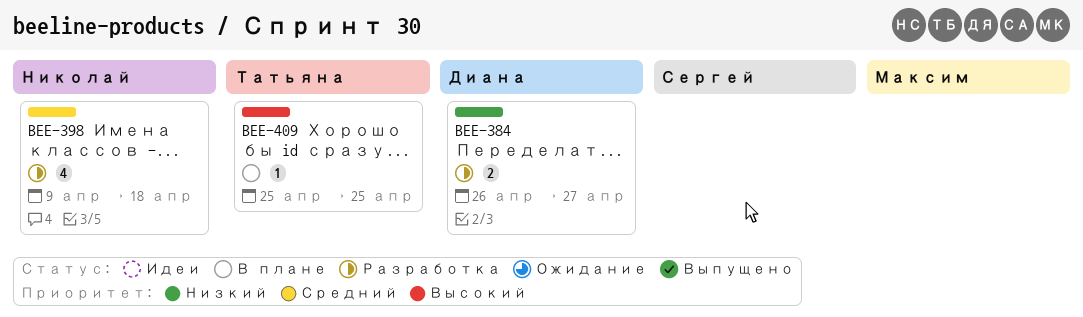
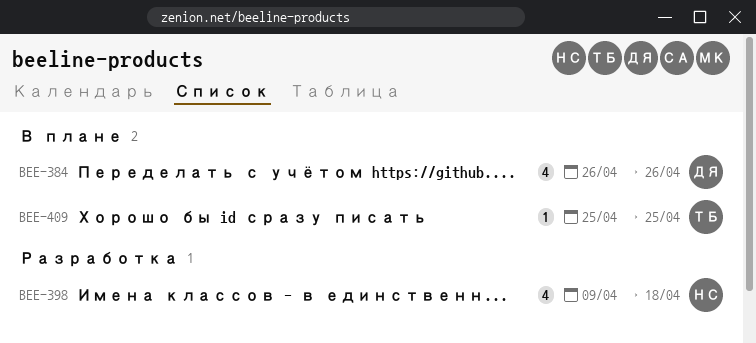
BEE-384, status: Разработка -> В плане
BEE-384, estimate: 2 -> 4
BEE-384, due: Apr 27 -> Apr 26

